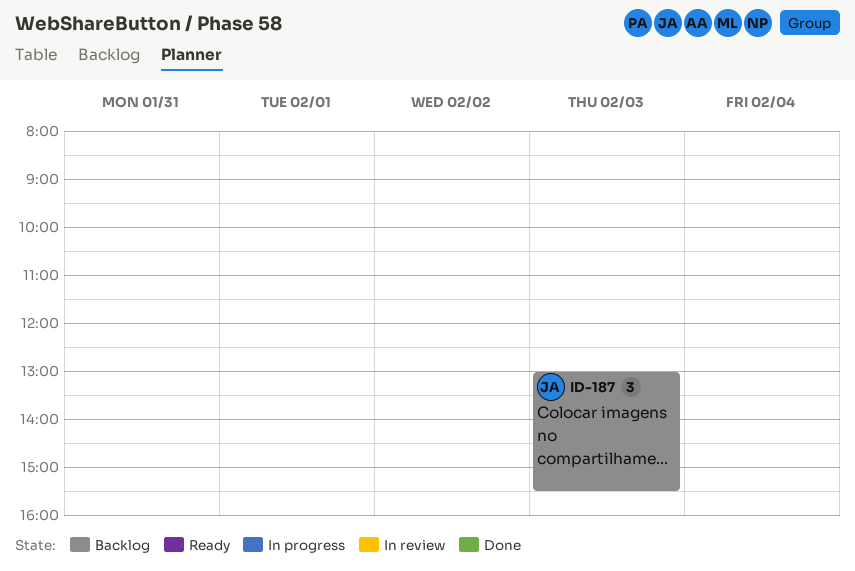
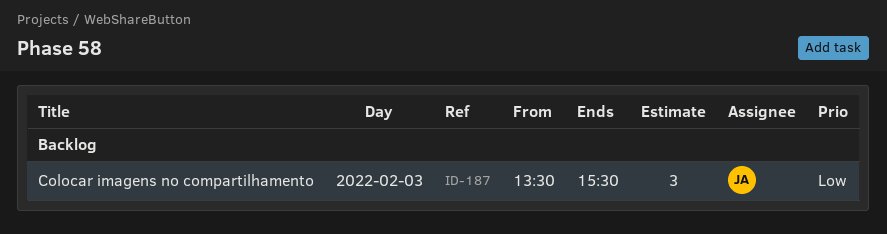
ID-187, begins: 13:00 -> 13:30

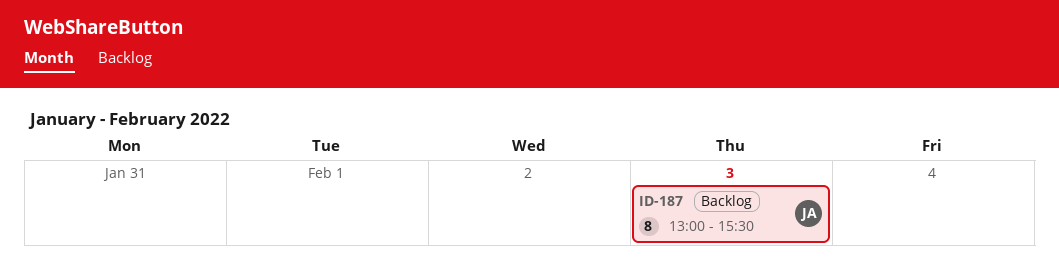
ID-187, estimate: 3 -> 8
ID-187, begins: 13:30 -> 13:00

